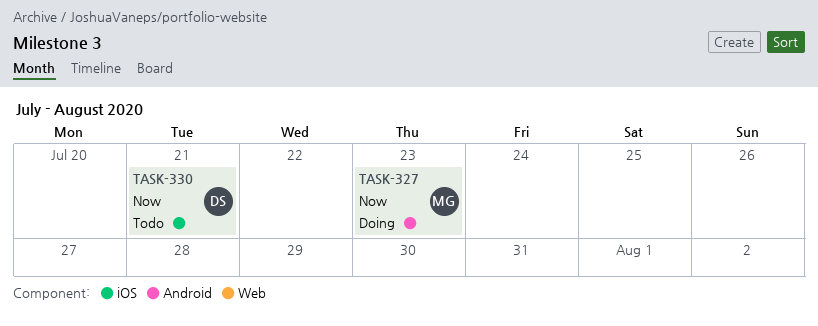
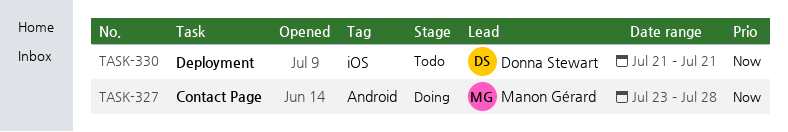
TASK-327, due: Jul 23 -> Jul 28

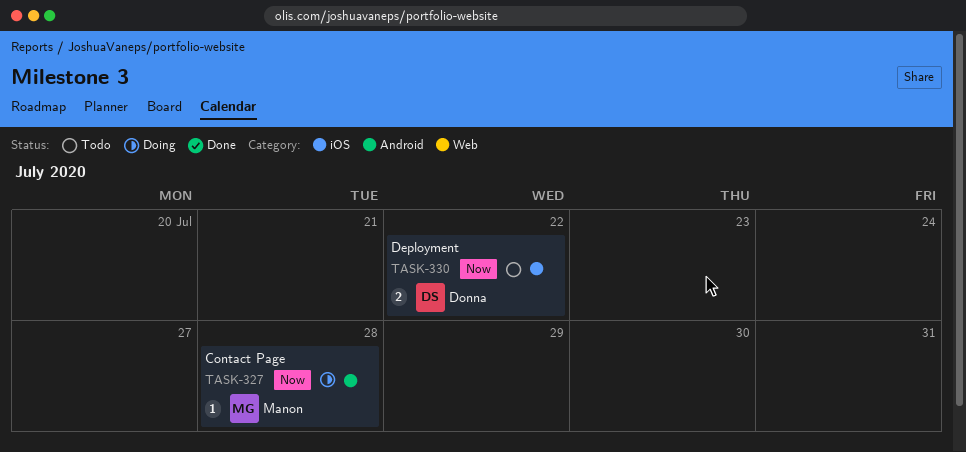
TASK-330, due: Jul 21 -> Jul 22

